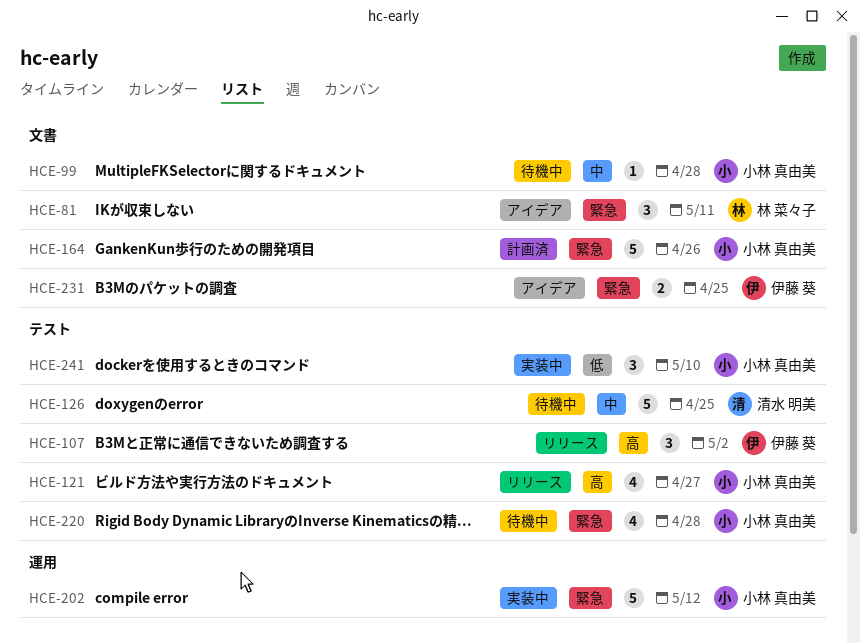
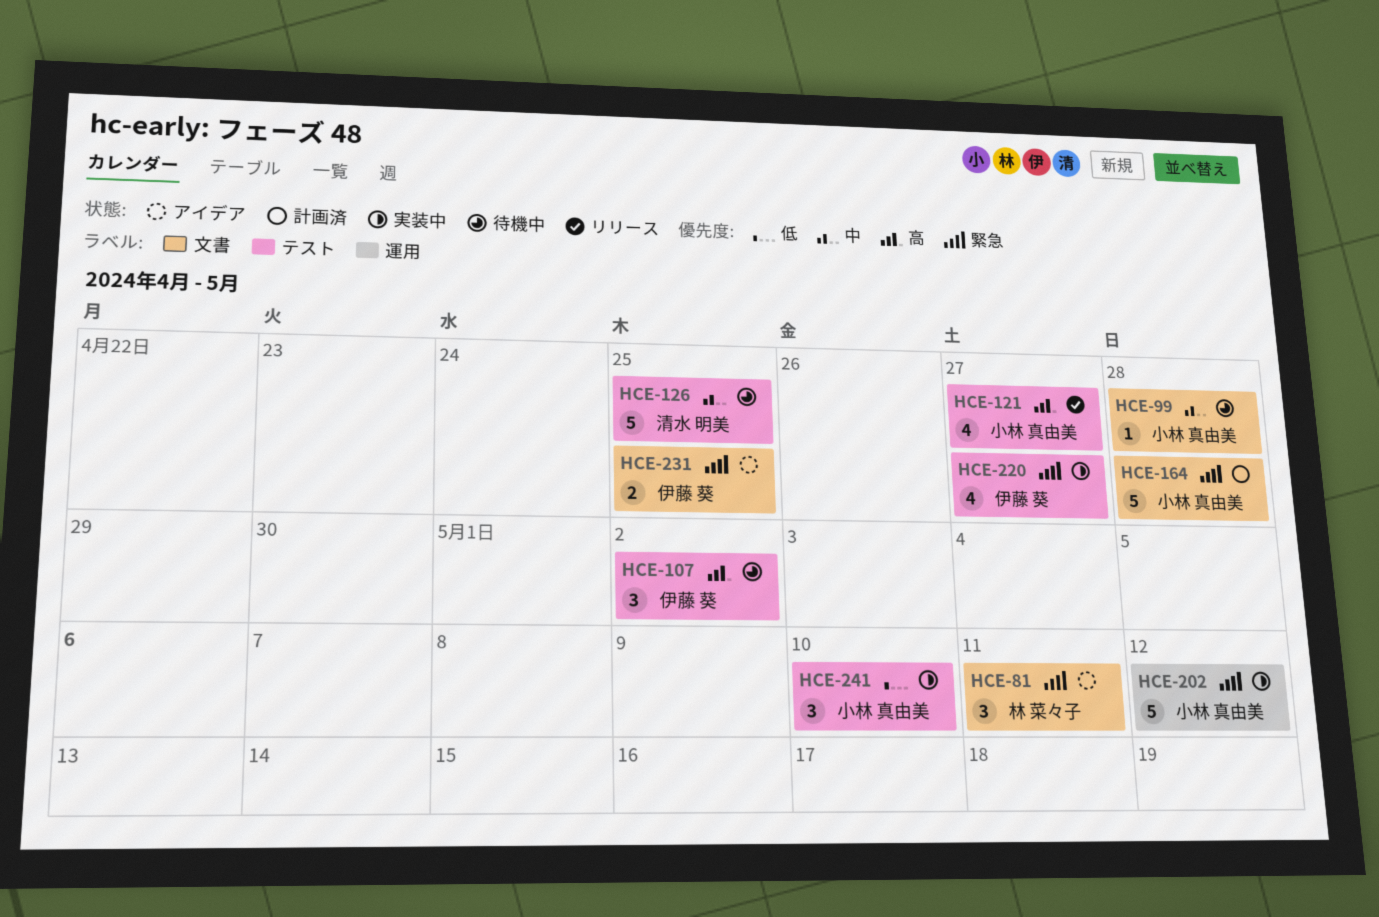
HCE-107, status: リリース -> 待機中
HCE-164, due: Apr 26 -> Apr 28
HCE-220, status: 待機中 -> 実装中
HCE-220, owner: 小林 真由美 -> 伊藤 葵
HCE-220, due: Apr 28 -> Apr 27

